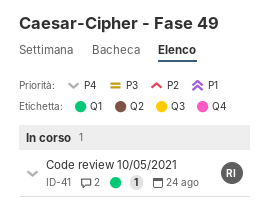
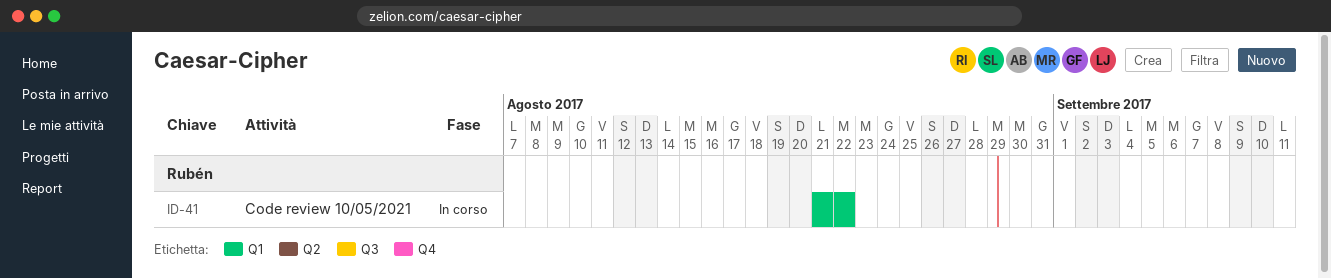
ID-41, due: Aug 24 -> Aug 22

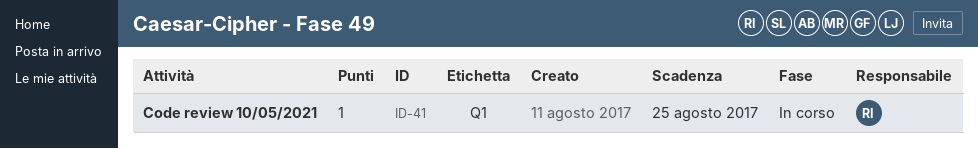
ID-41, due: Aug 22 -> Aug 25

